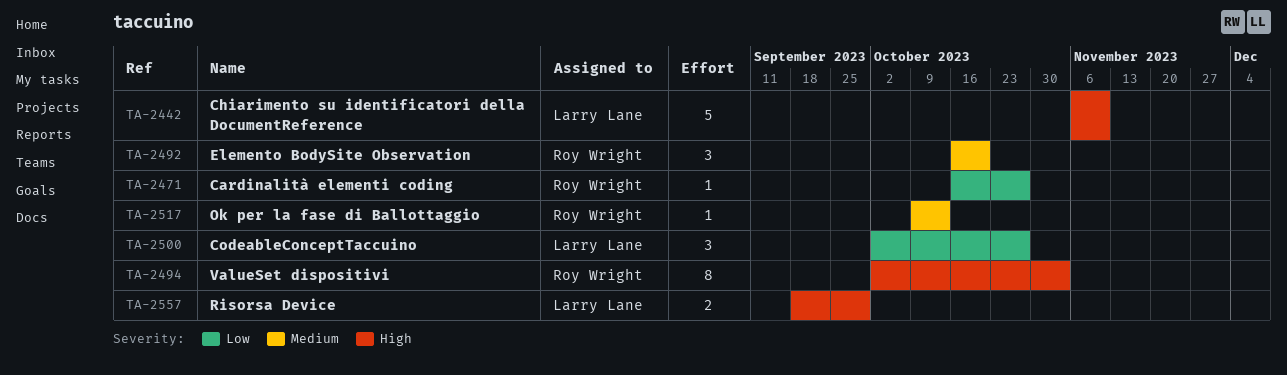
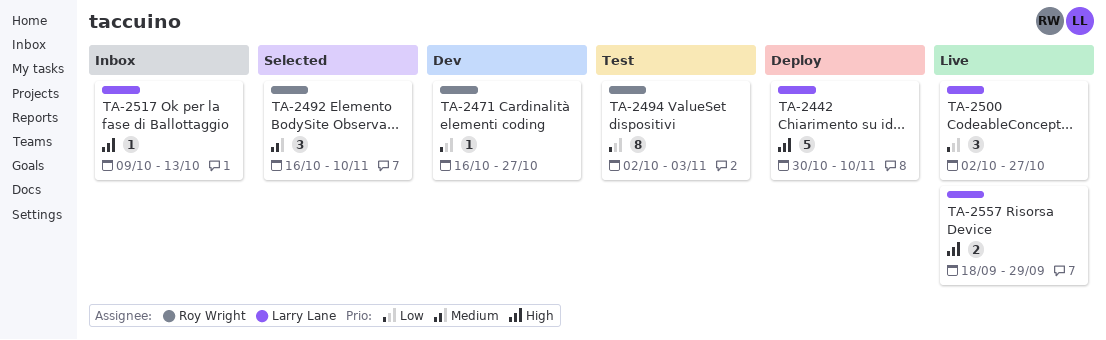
TA-2442, start: Nov 6 -> Oct 30
TA-2492, due: Oct 20 -> Nov 10
TA-2494, priority: High -> Low
TA-2517, owner: Roy Wright -> Larry Lane
TA-2517, priority: Medium -> High

